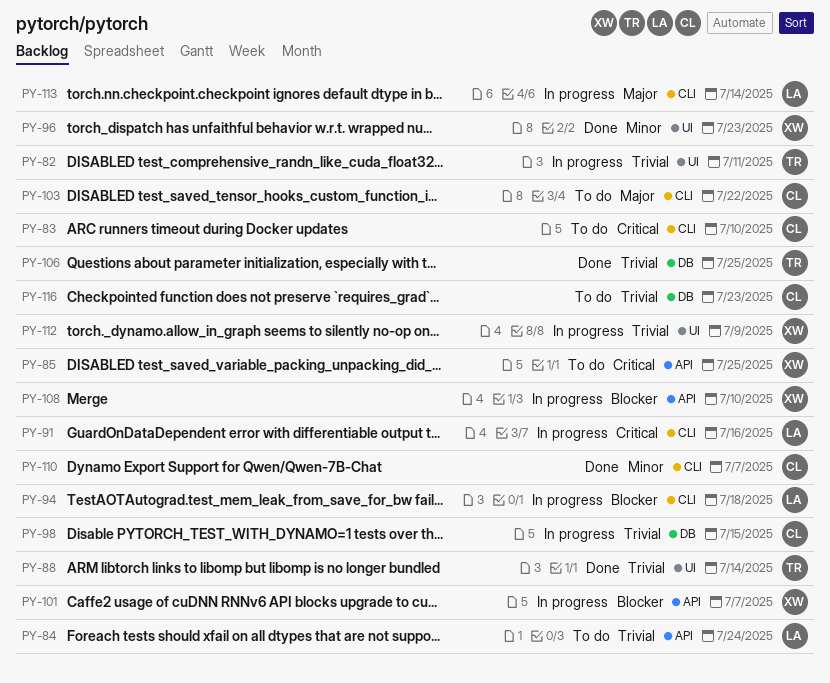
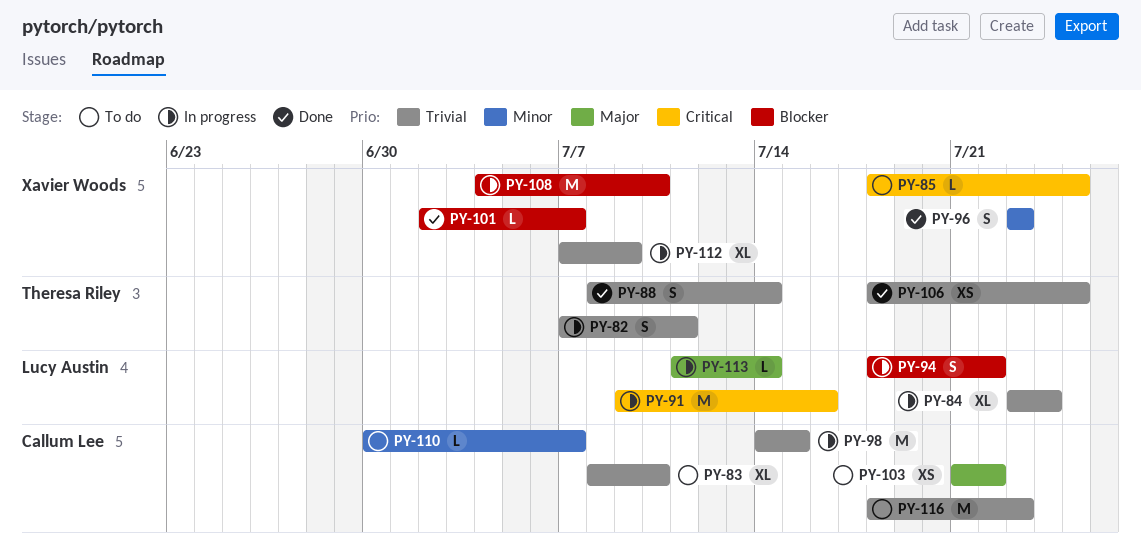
PY-83, priority: Critical -> Trivial
PY-84, status: To do -> In progress
PY-94, due: Jul 18 -> Jul 22
PY-101, status: In progress -> Done
PY-110, status: Done -> To do

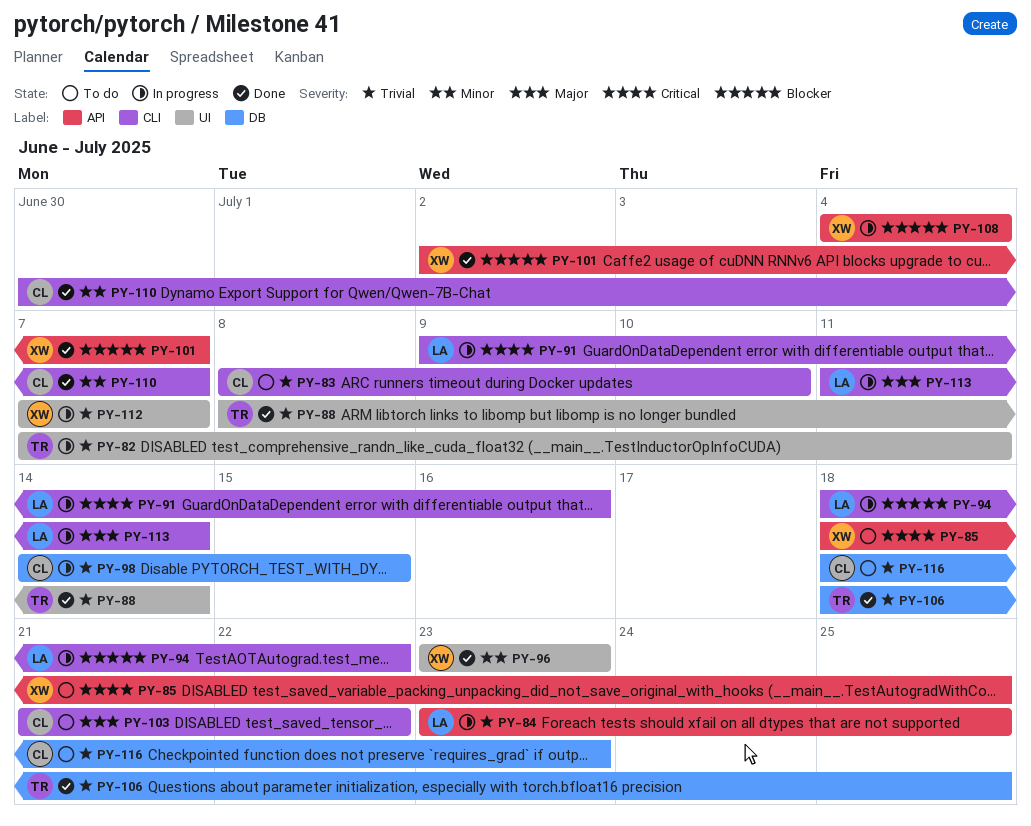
PY-84, due: Jul 24 -> Jul 25
PY-108, due: Jul 10 -> Jul 4
PY-110, status: To do -> Done
PY-112, due: Jul 9 -> Jul 7

